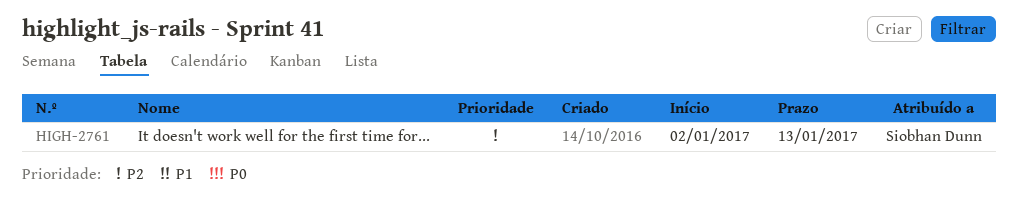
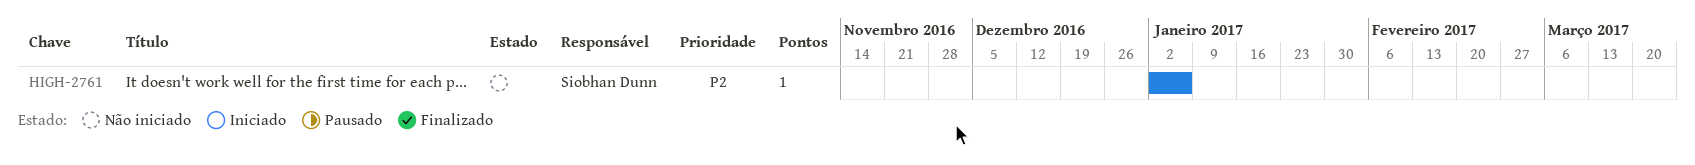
HIGH-2761, due: Jan 13 -> Jan 6

